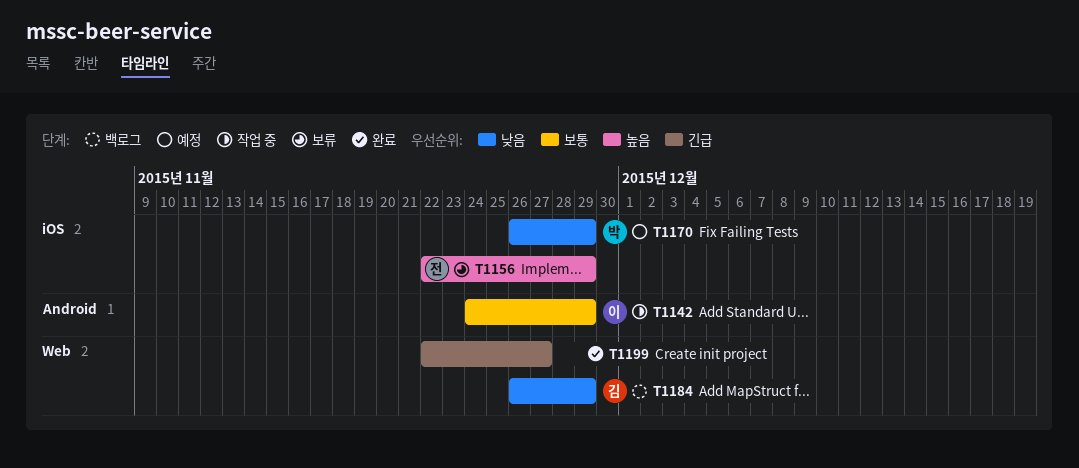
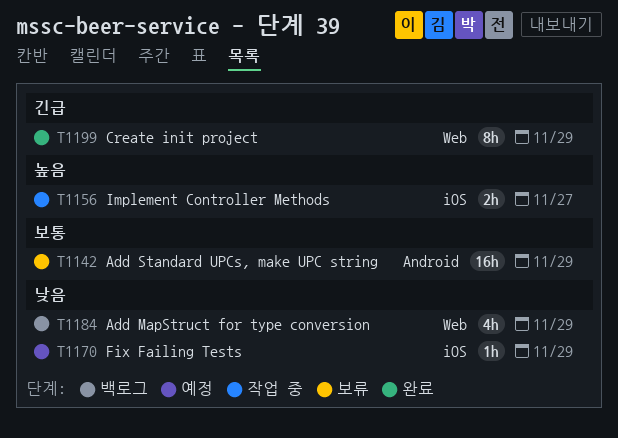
T1142, status: 작업 중 -> 보류
T1156, status: 보류 -> 작업 중
T1156, due: Nov 29 -> Nov 27
T1199, due: Nov 27 -> Nov 29

